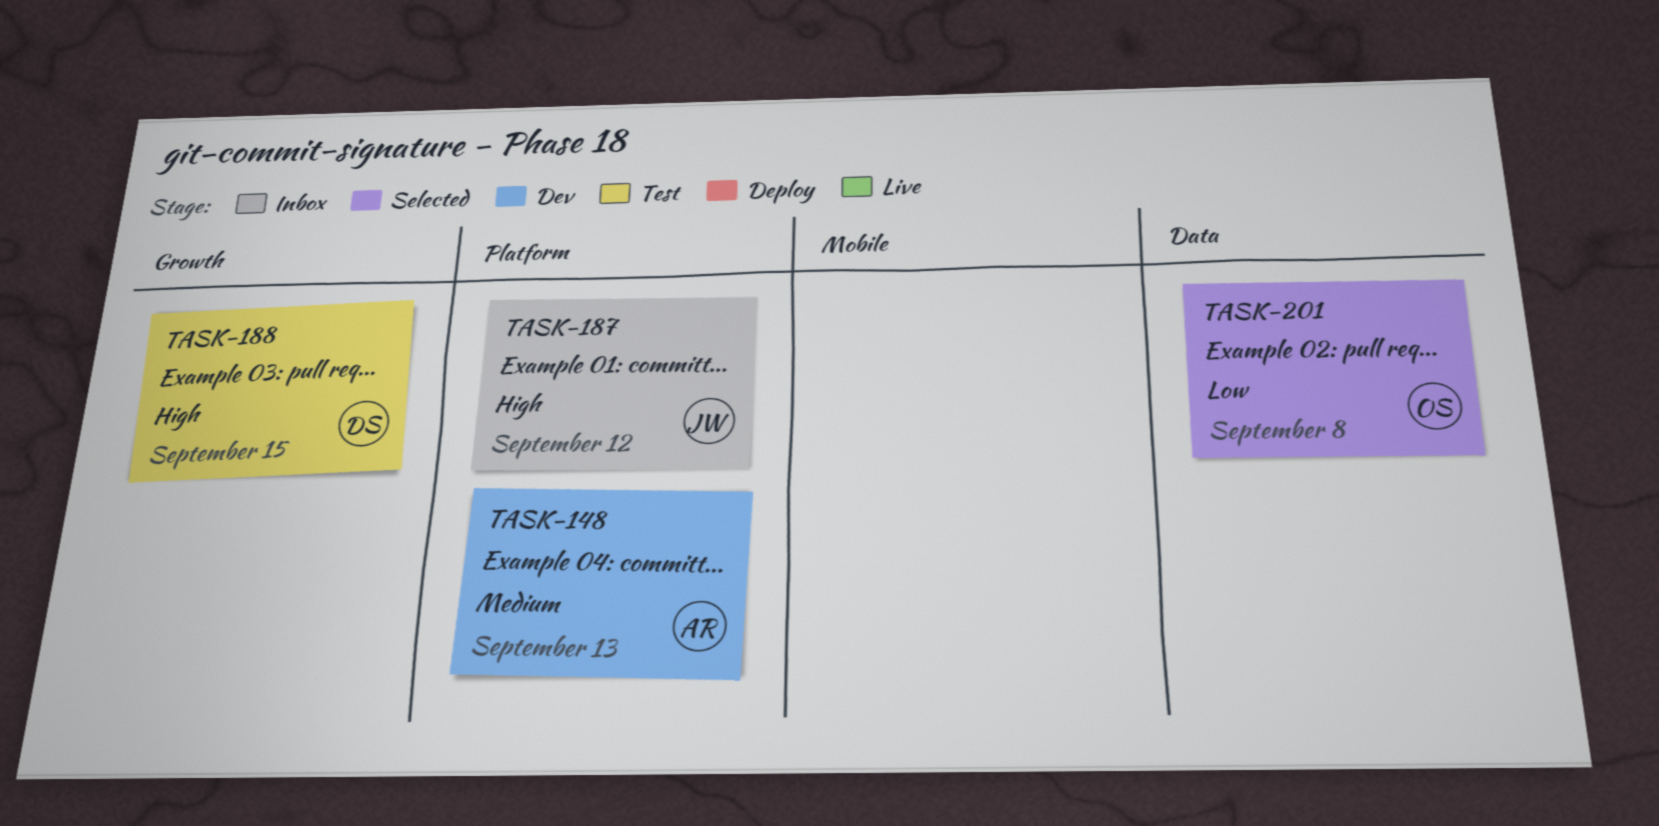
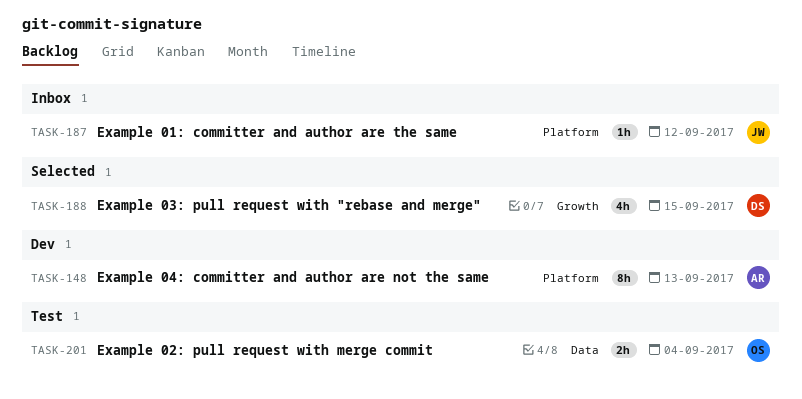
TASK-188, status: Test -> Selected
TASK-201, status: Selected -> Test
TASK-201, due: Sep 8 -> Sep 4

